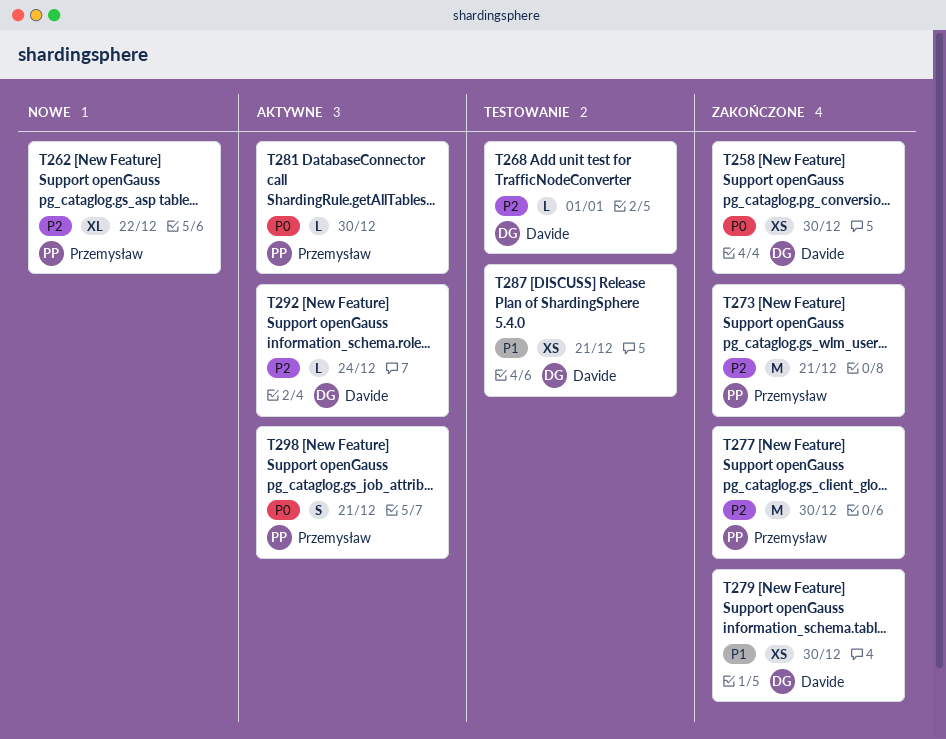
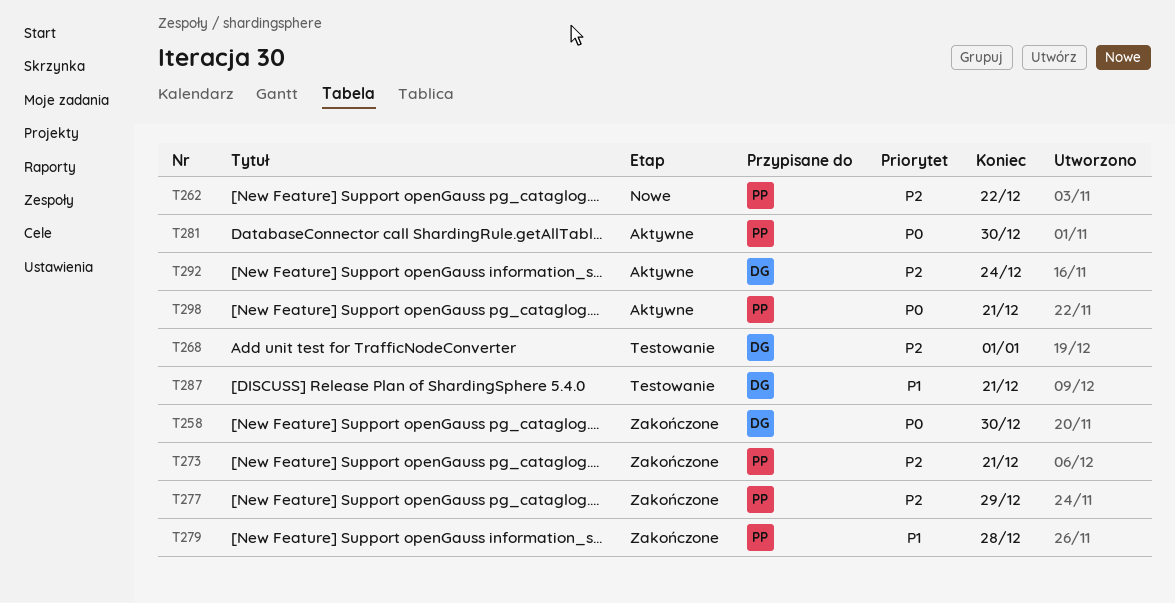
T277, due: Dec 30 -> Dec 29
T279, owner: Davide -> Przemysław
T279, due: Dec 30 -> Dec 28

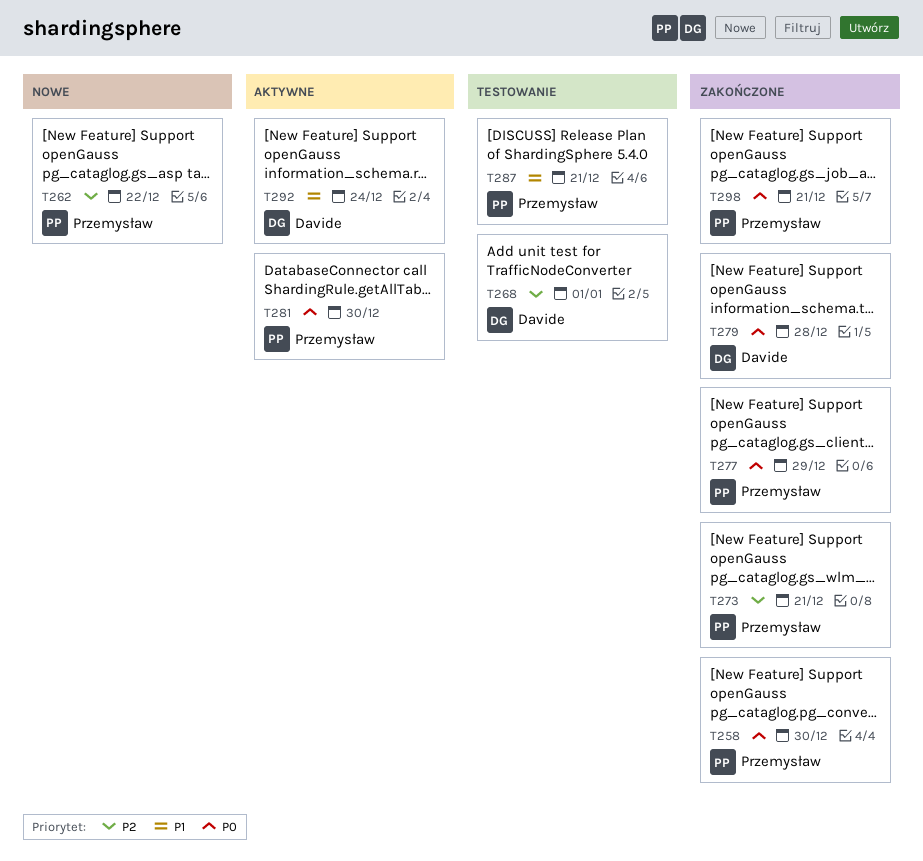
T258, owner: Davide -> Przemysław
T277, priority: P2 -> P0
T279, owner: Przemysław -> Davide
T279, priority: P1 -> P0
T287, owner: Davide -> Przemysław
T292, priority: P2 -> P1
T298, status: Aktywne -> Zakończone

